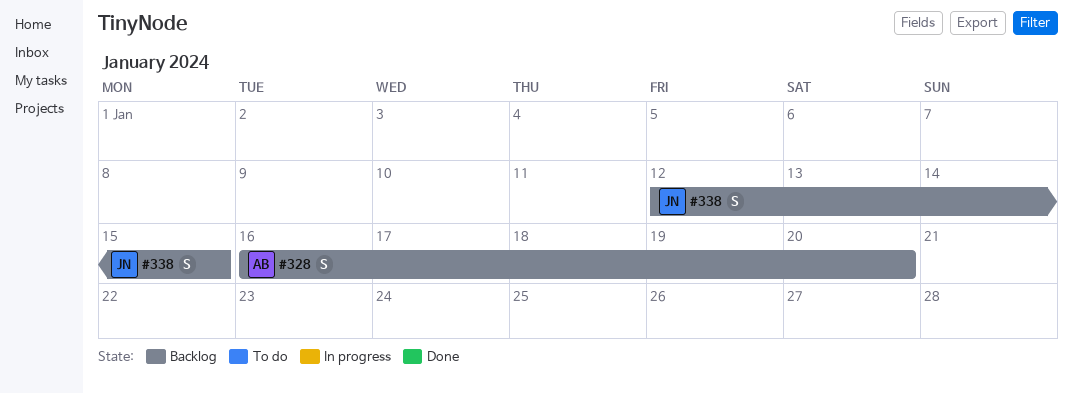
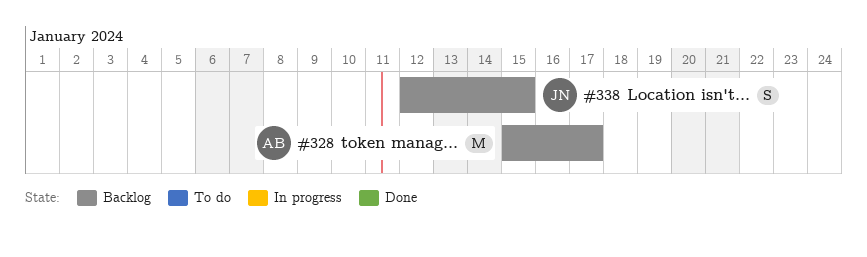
#328, estimate: S -> M
#328, start: Jan 16 -> Jan 15
#328, due: Jan 20 -> Jan 17

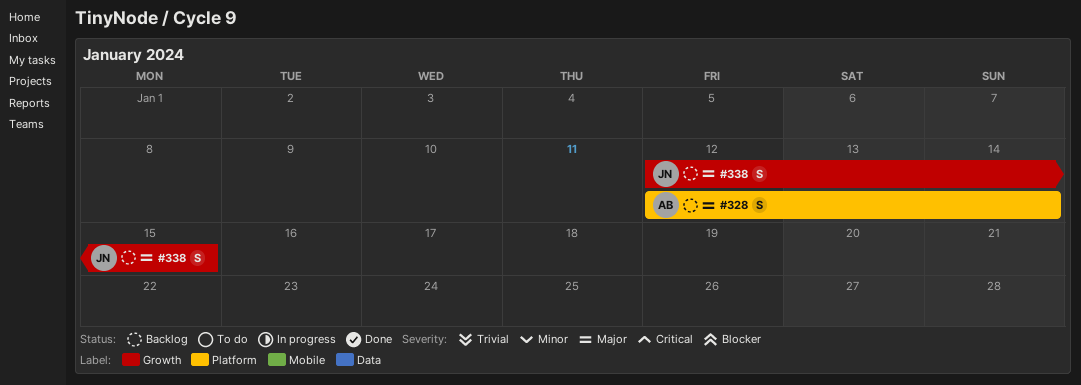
#328, estimate: M -> S
#328, start: Jan 15 -> Jan 12
#328, due: Jan 17 -> Jan 14

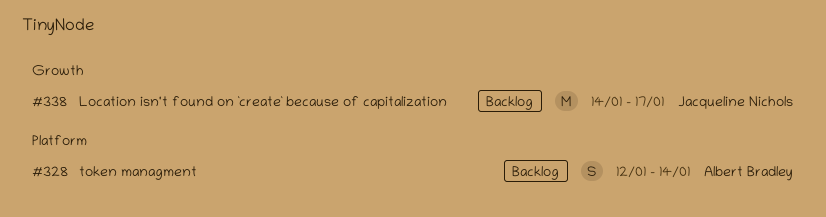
#338, estimate: S -> M
#338, start: Jan 12 -> Jan 14
#338, due: Jan 15 -> Jan 17

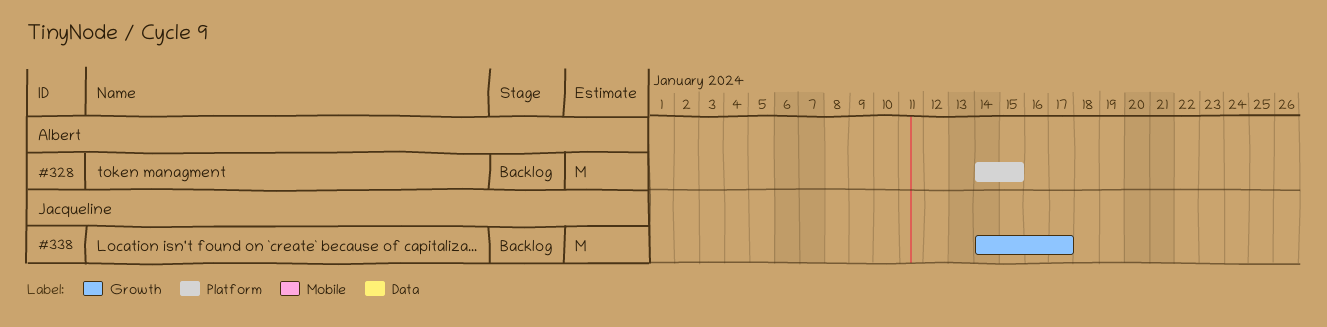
#328, estimate: S -> M
#328, start: Jan 12 -> Jan 14
#328, due: Jan 14 -> Jan 15

